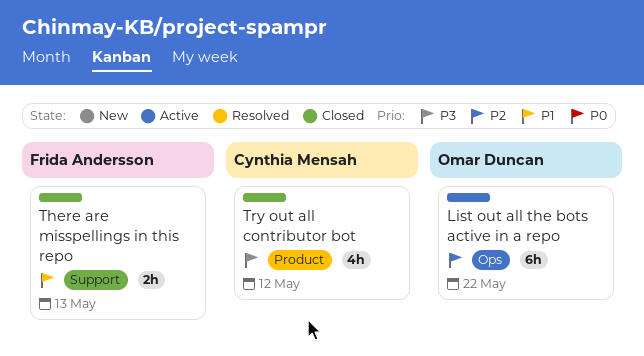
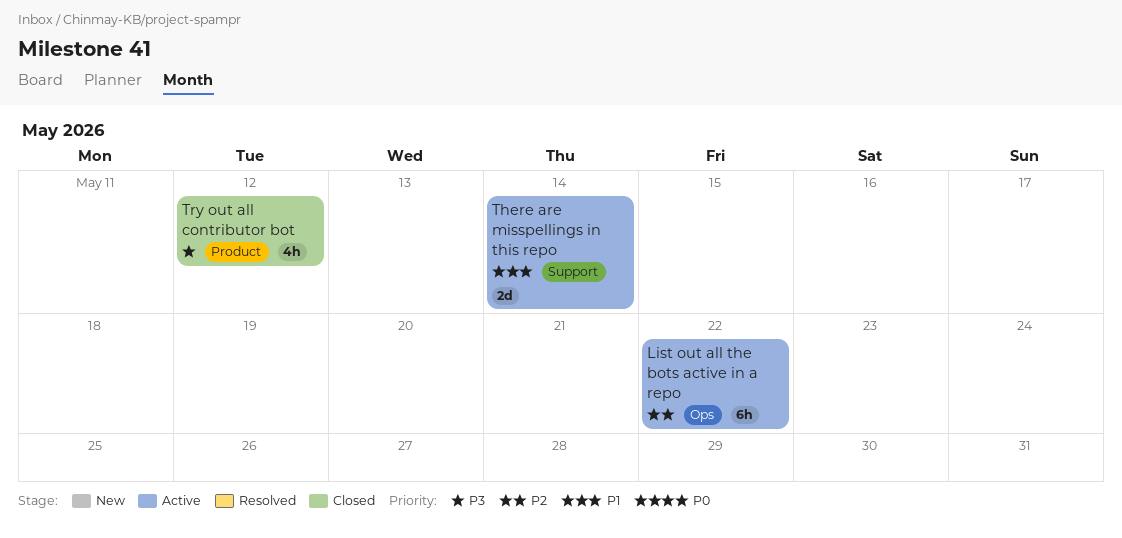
There are misspellings in this repo, status: Closed -> Active
There are misspellings in this repo, estimate: 2h -> 2d
There are misspellings in this repo, due: May 13 -> May 14

